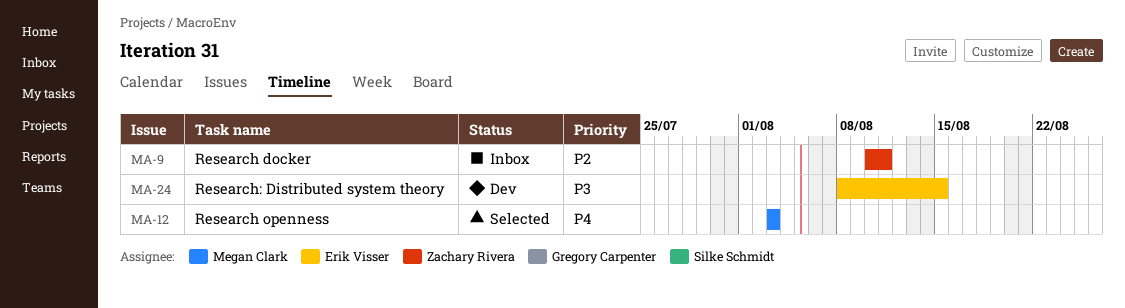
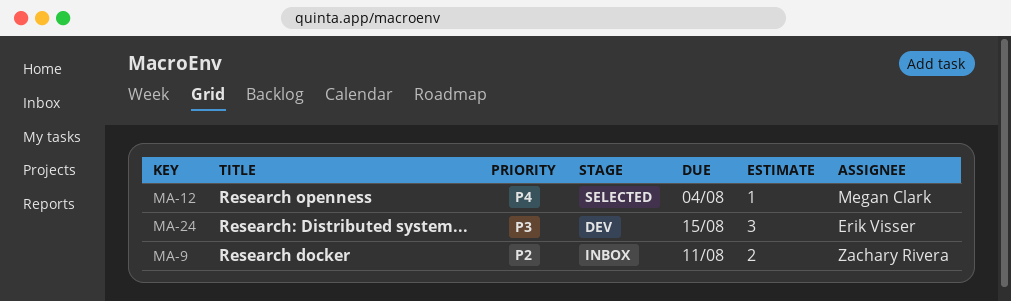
MA-12, due: Aug 3 -> Aug 4

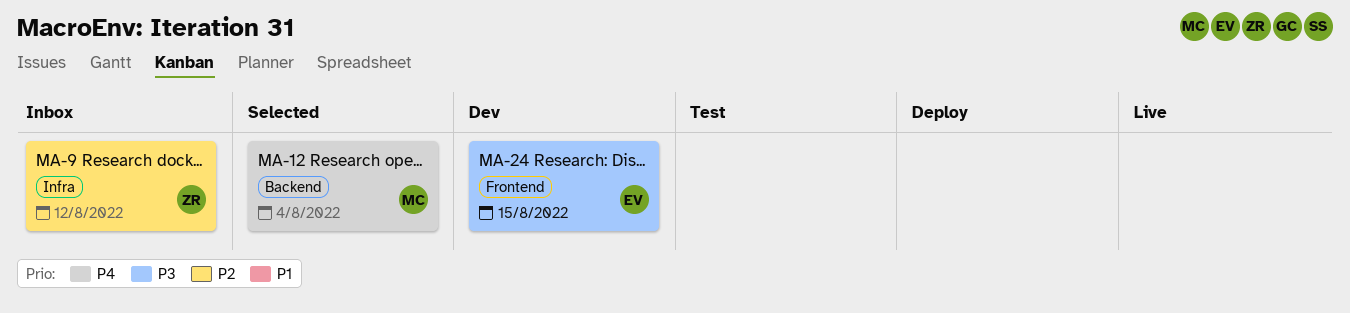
MA-9, due: Aug 11 -> Aug 12

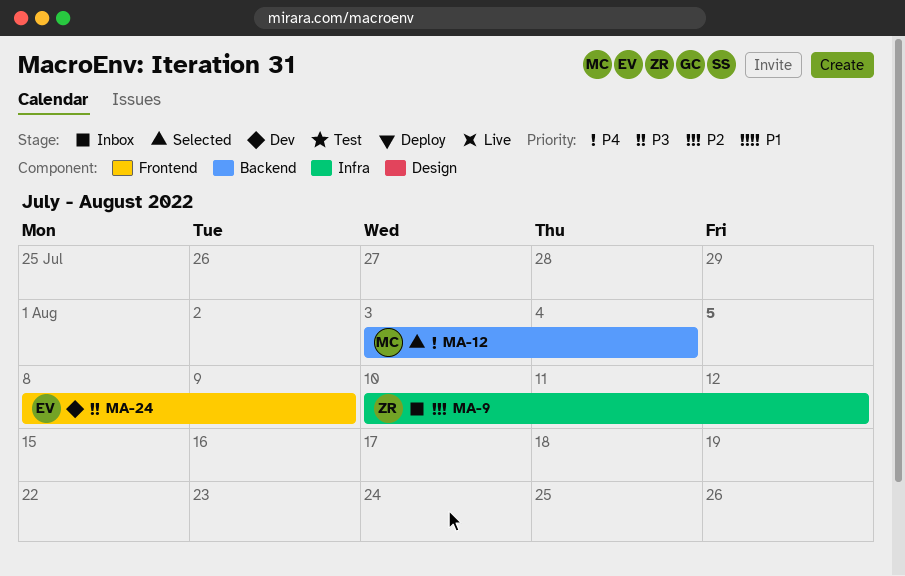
MA-24, due: Aug 15 -> Aug 9

